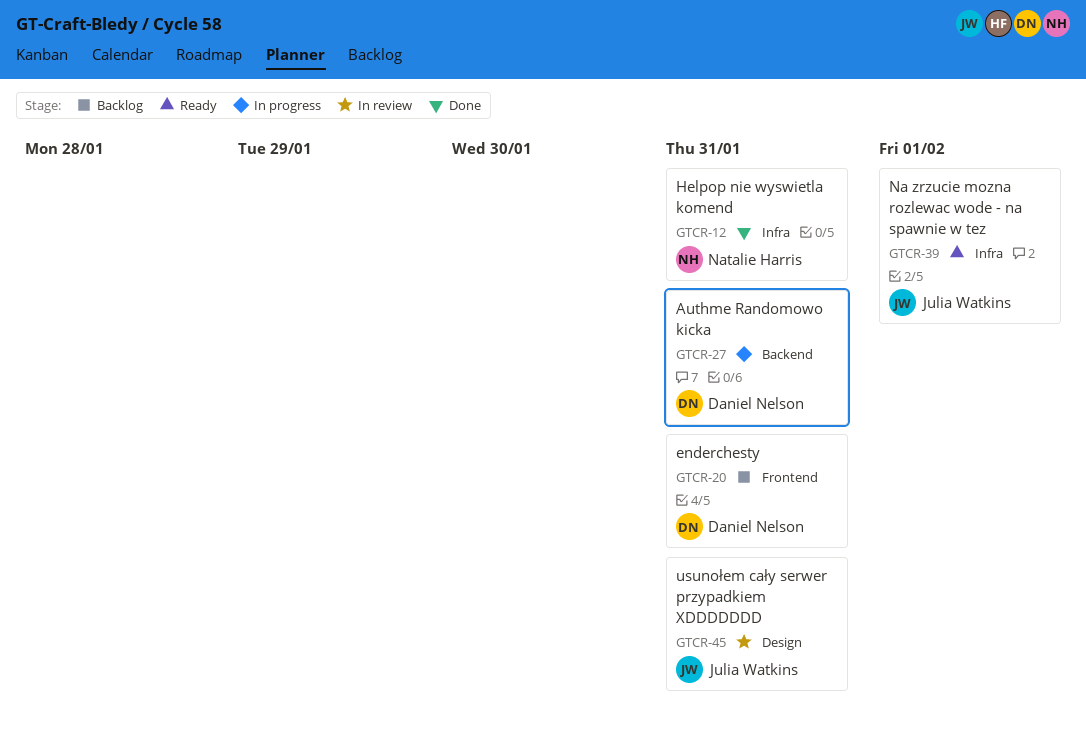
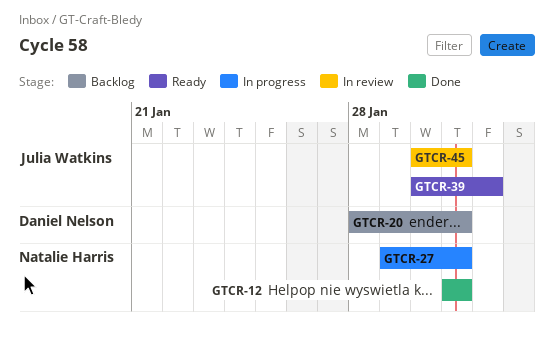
GTCR-27, owner: Daniel Nelson -> Natalie Harris

